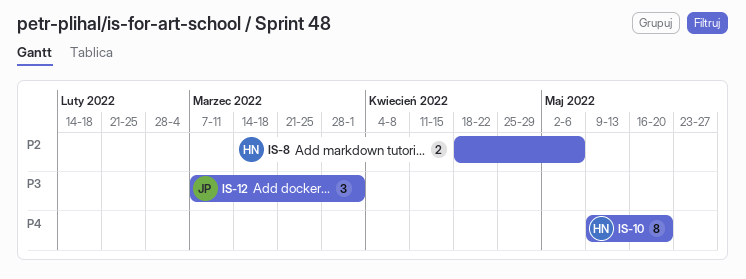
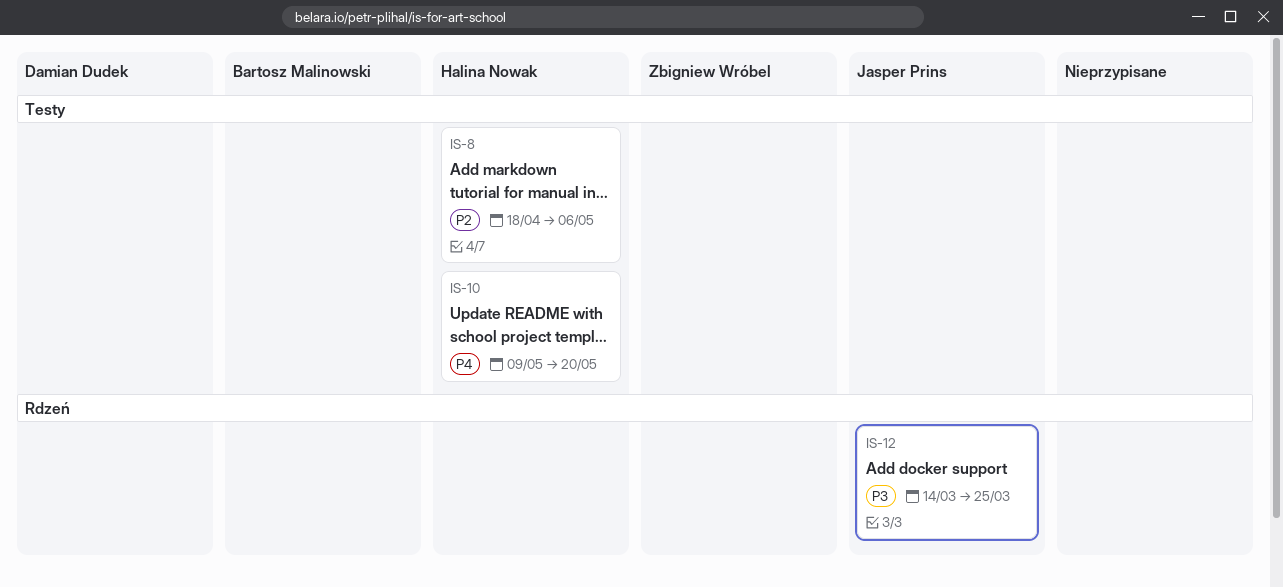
IS-12, start: Mar 7 -> Mar 14
IS-12, due: Apr 1 -> Mar 25

